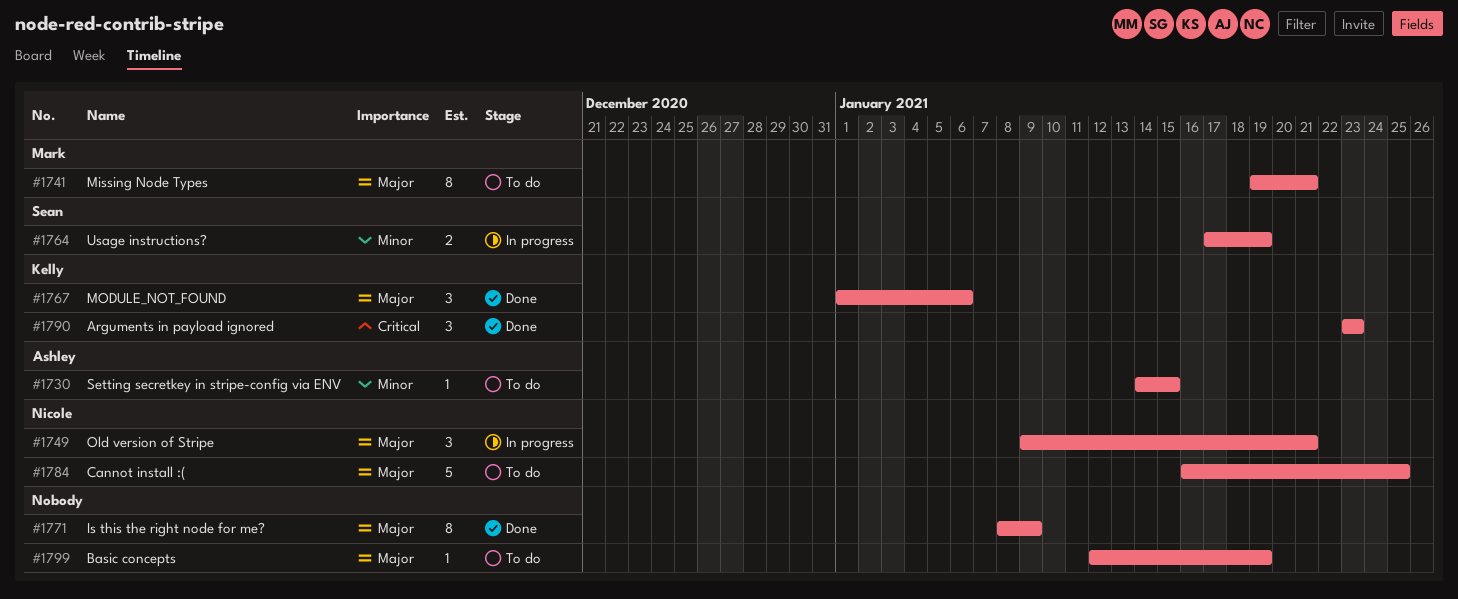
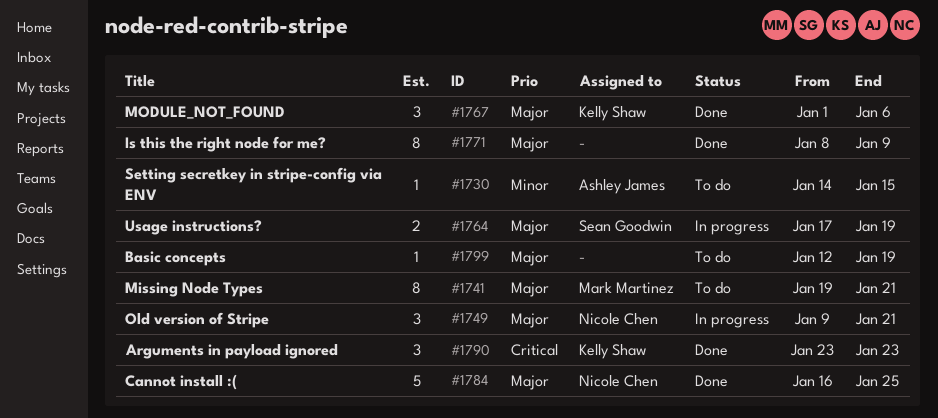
#1764, priority: Minor -> Major
#1784, status: To do -> Done

